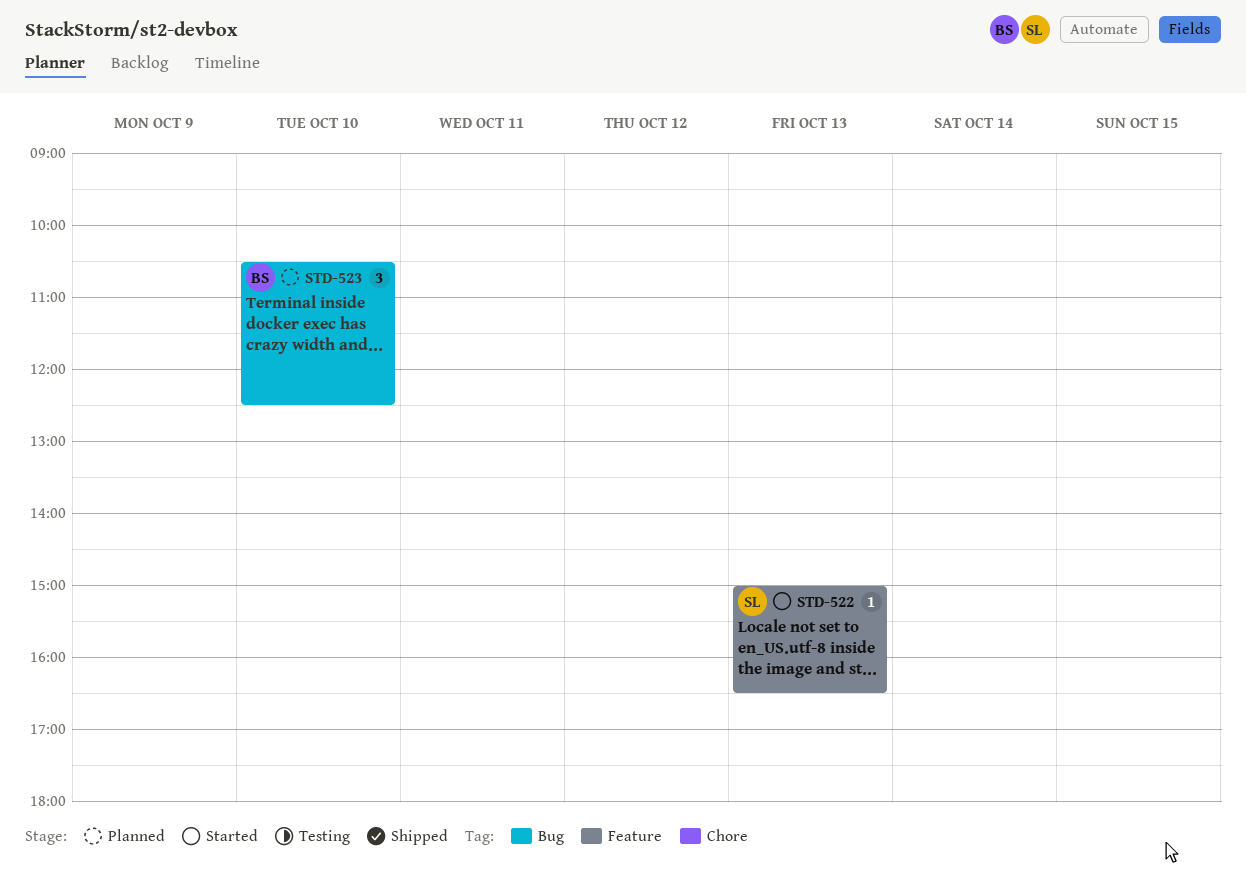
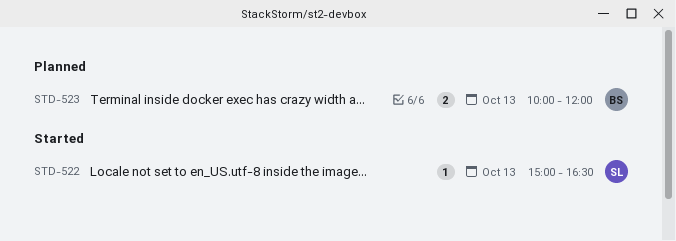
STD-523, estimate: 3 -> 2
STD-523, day: Oct 10 -> Oct 13
STD-523, begins: 10:30 -> 10:00
STD-523, ends: 12:30 -> 12:00

